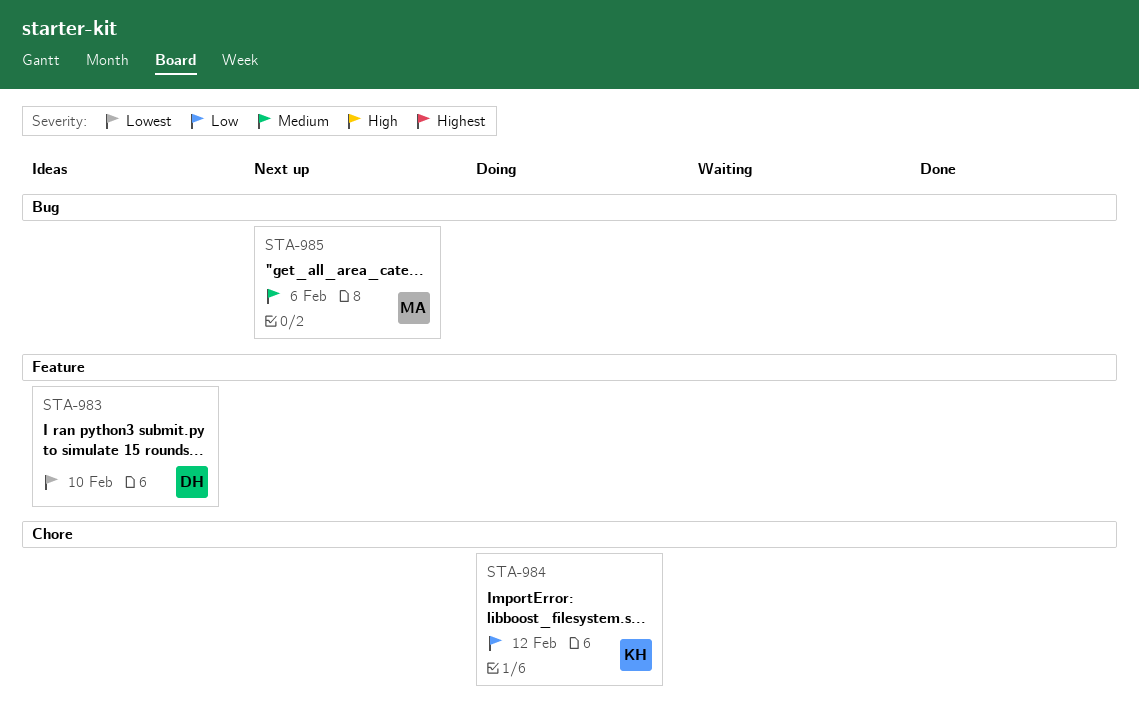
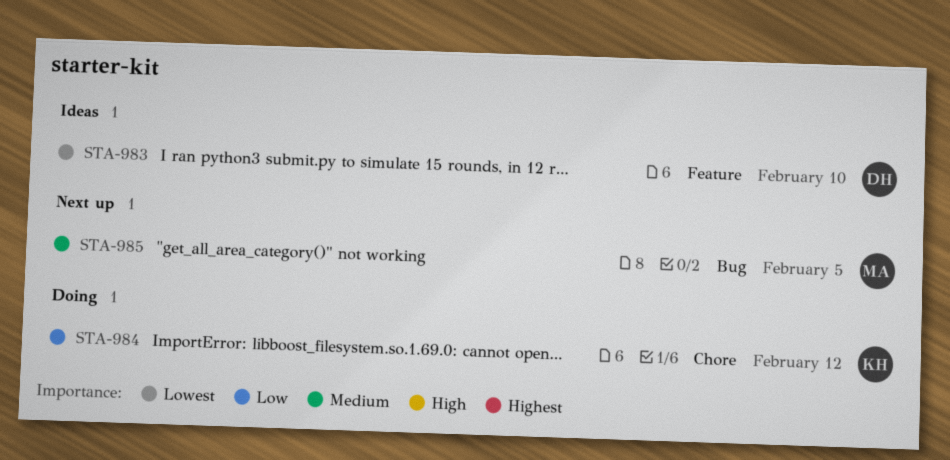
STA-985, due: Feb 6 -> Feb 5

